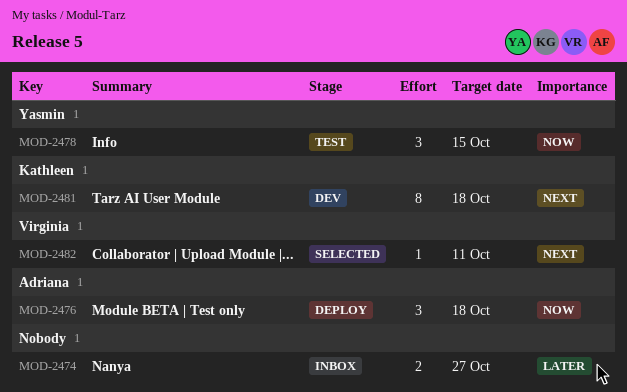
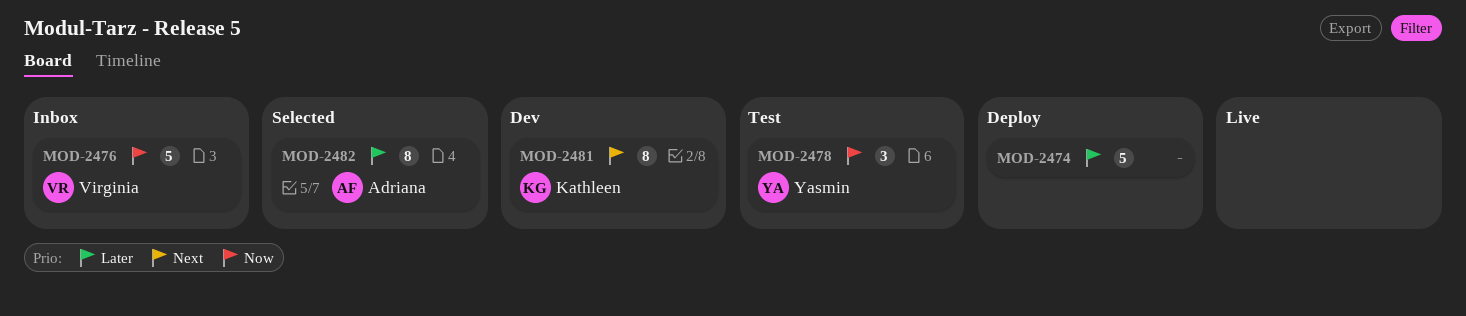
MOD-2474, status: Inbox -> Deploy
MOD-2474, estimate: 2 -> 5
MOD-2476, status: Deploy -> Inbox
MOD-2476, owner: Adriana -> Virginia
MOD-2476, estimate: 3 -> 5
MOD-2482, owner: Virginia -> Adriana
MOD-2482, priority: Next -> Later
MOD-2482, estimate: 1 -> 8

